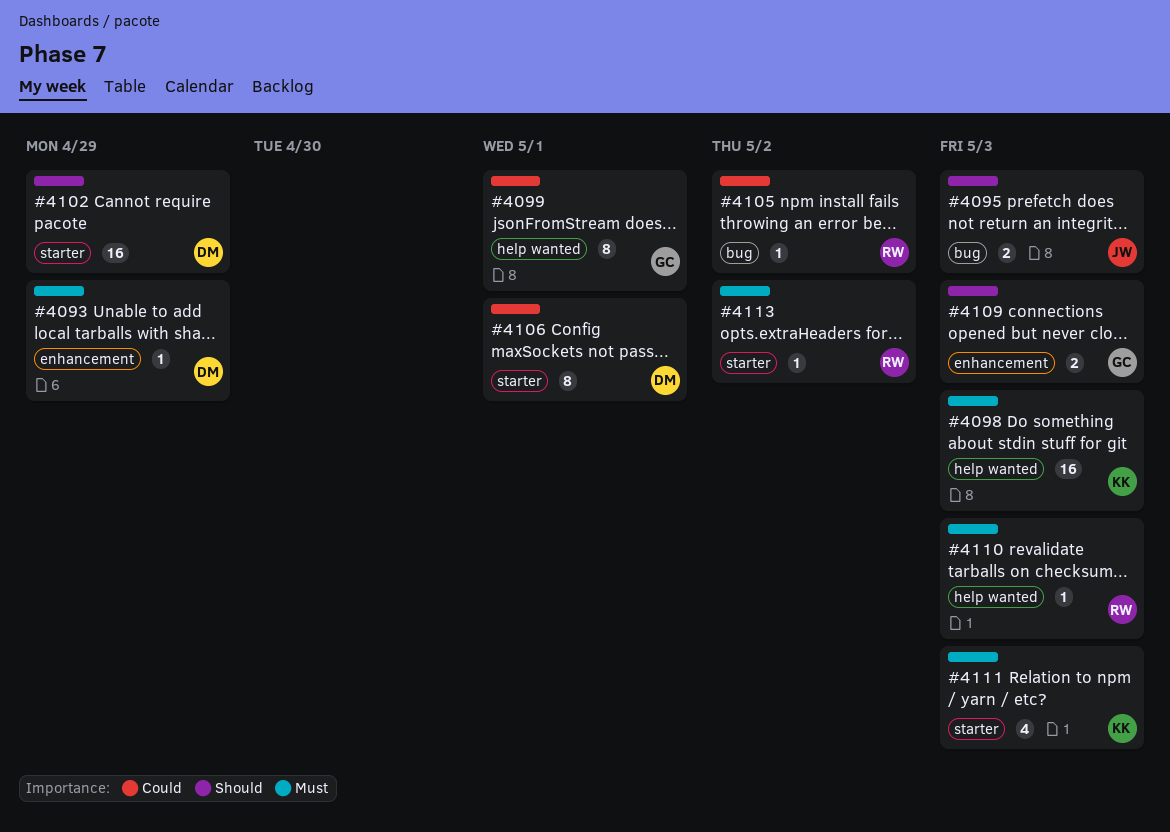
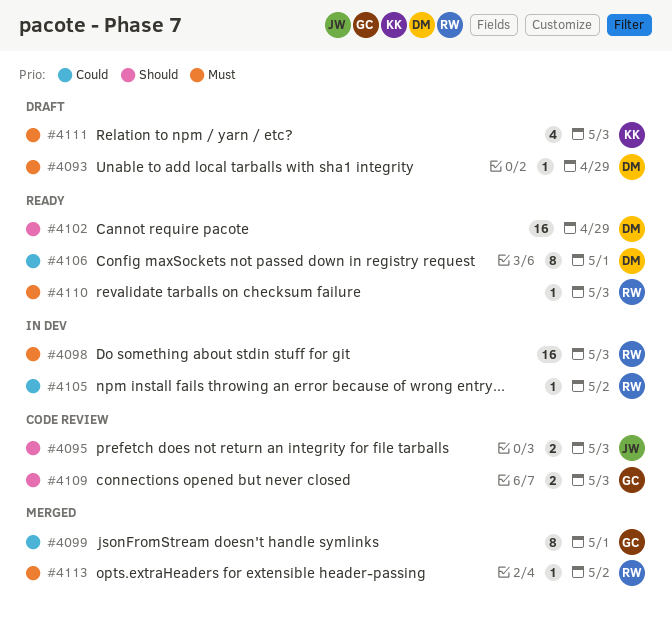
#4098, owner: KK -> RW

